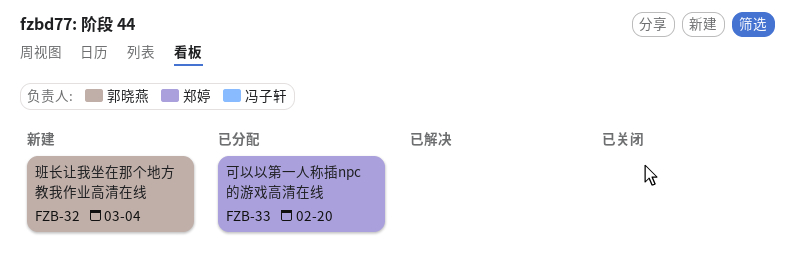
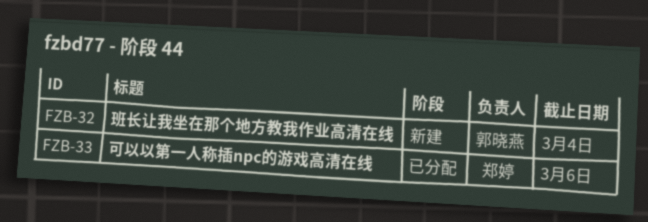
FZB-33, due: Feb 20 -> Mar 6

